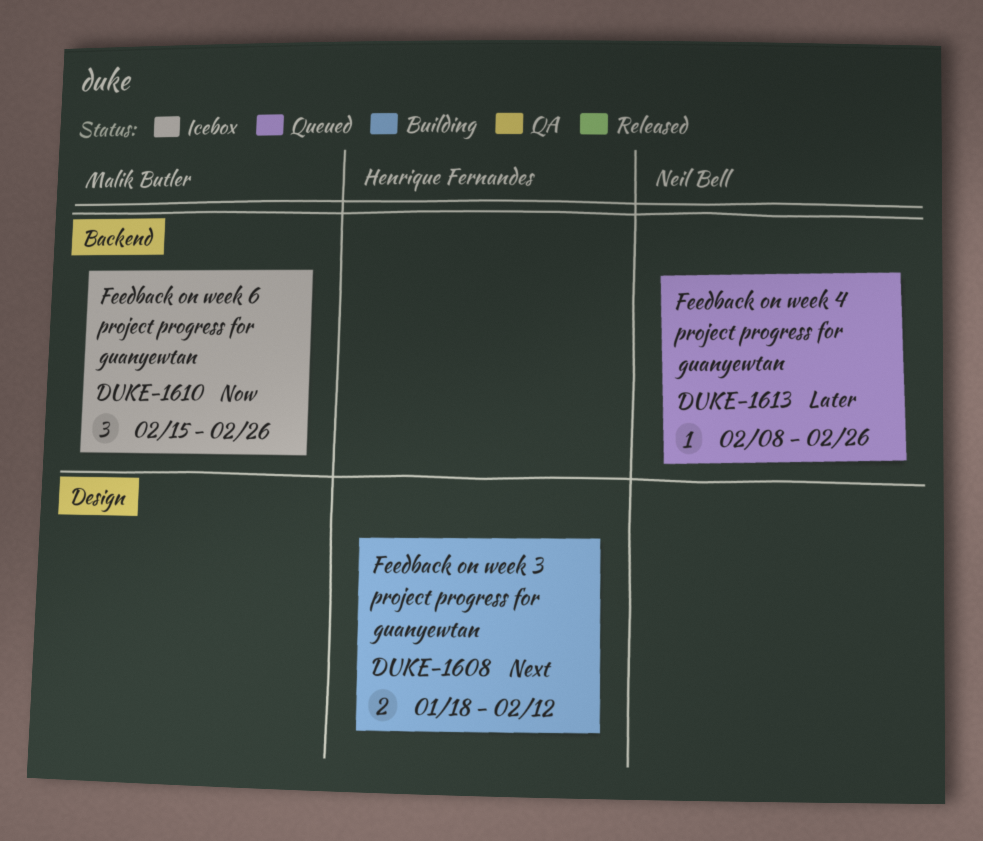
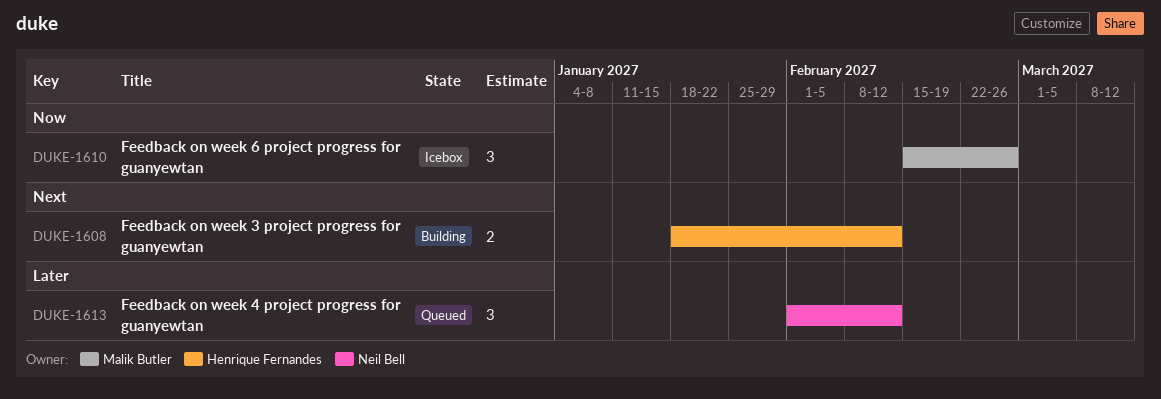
DUKE-1613, estimate: 1 -> 3
DUKE-1613, start: Feb 8 -> Feb 1
DUKE-1613, due: Feb 26 -> Feb 12

